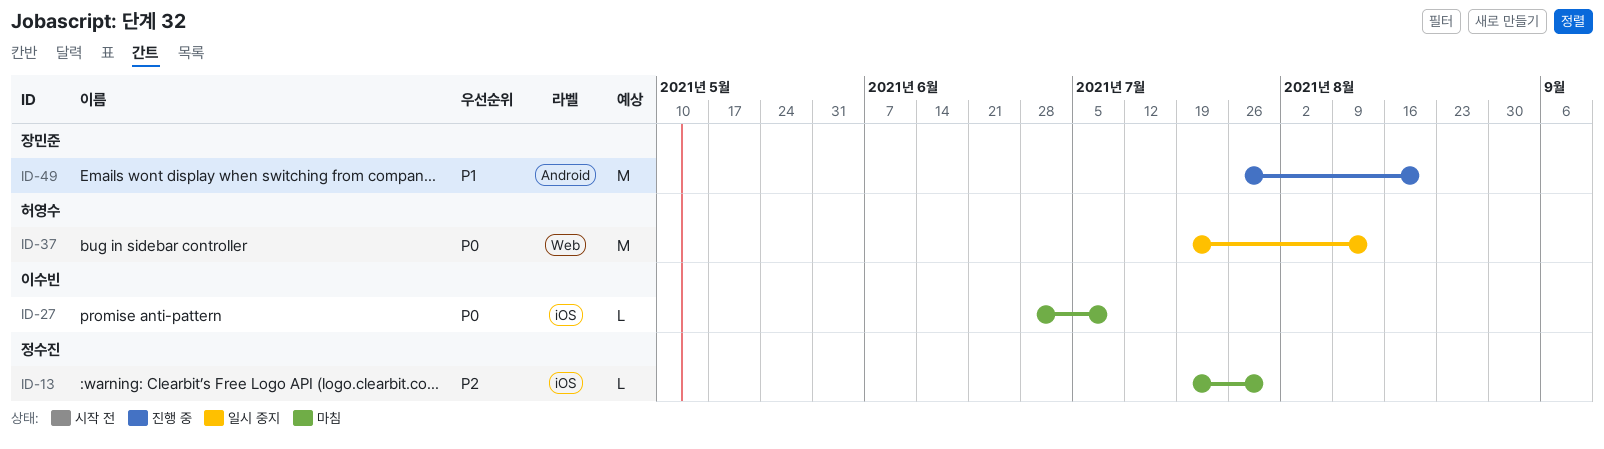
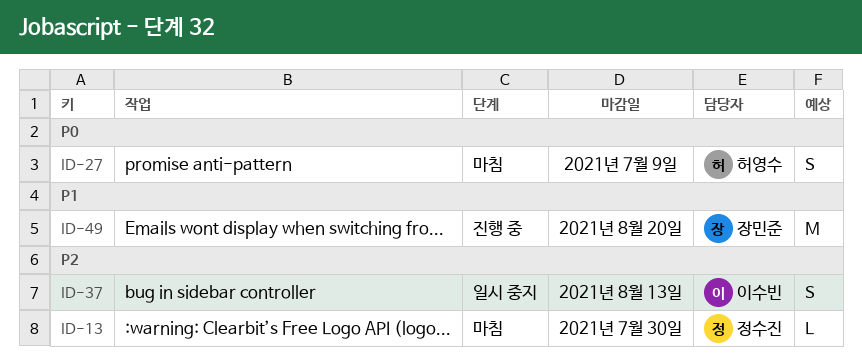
ID-27, owner: 이수빈 -> 허영수
ID-27, estimate: L -> S
ID-37, owner: 허영수 -> 이수빈
ID-37, priority: P0 -> P2
ID-37, estimate: M -> S

